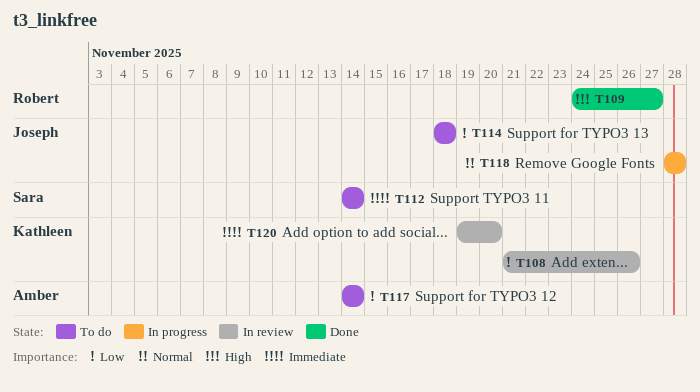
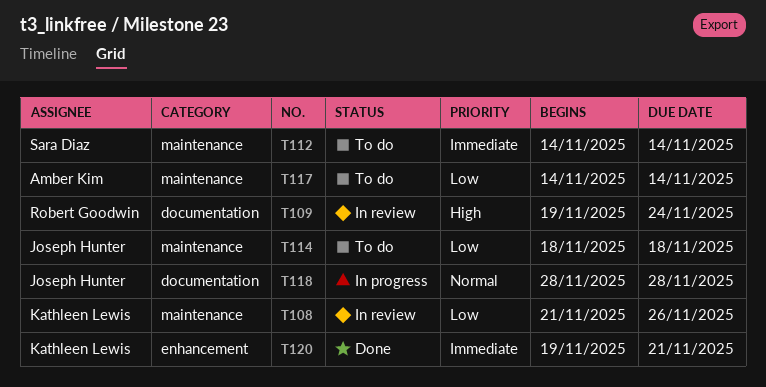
T109, status: Done -> In review
T109, start: Nov 24 -> Nov 19
T109, due: Nov 27 -> Nov 24
T120, status: In review -> Done
T120, due: Nov 20 -> Nov 21

